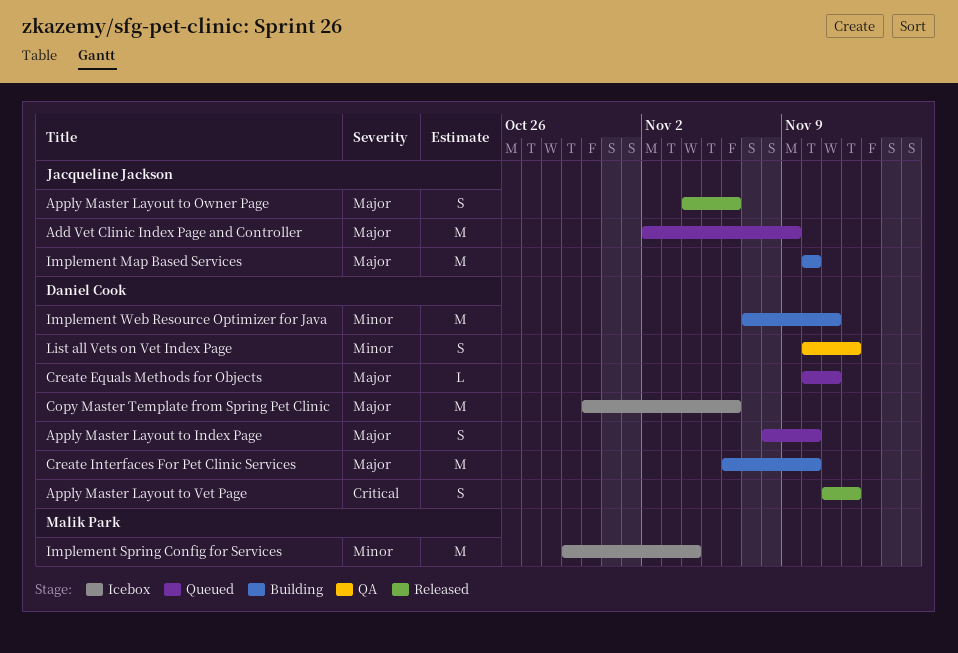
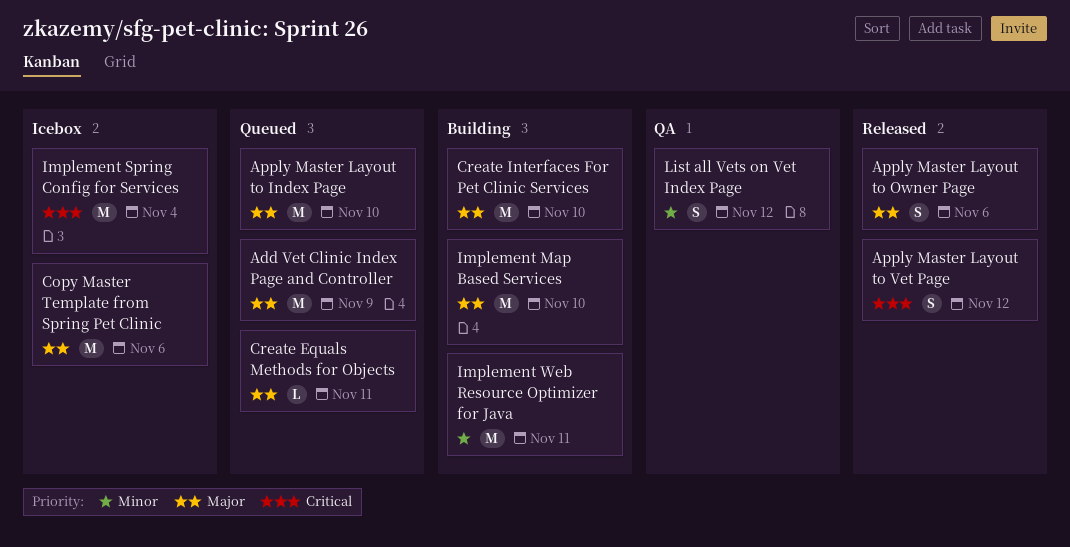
Apply Master Layout to Index Page, estimate: S -> M
Implement Spring Config for Services, priority: Minor -> Critical

